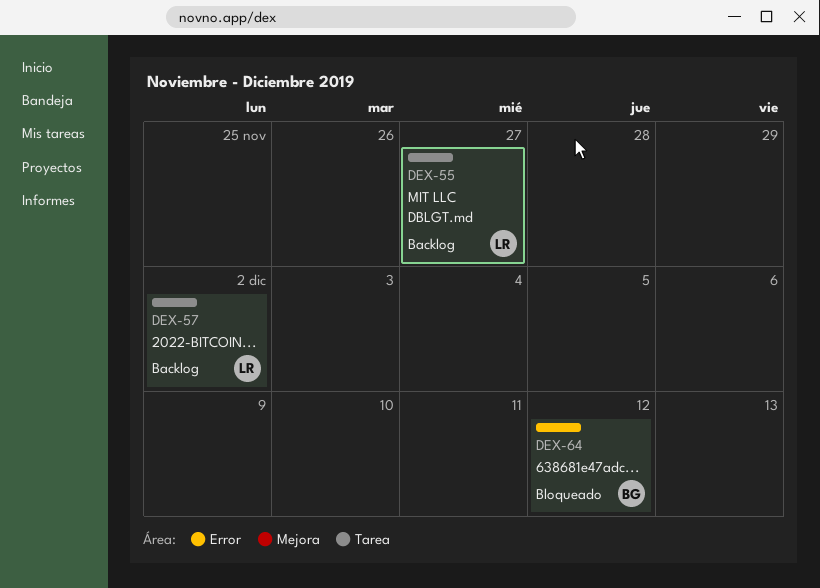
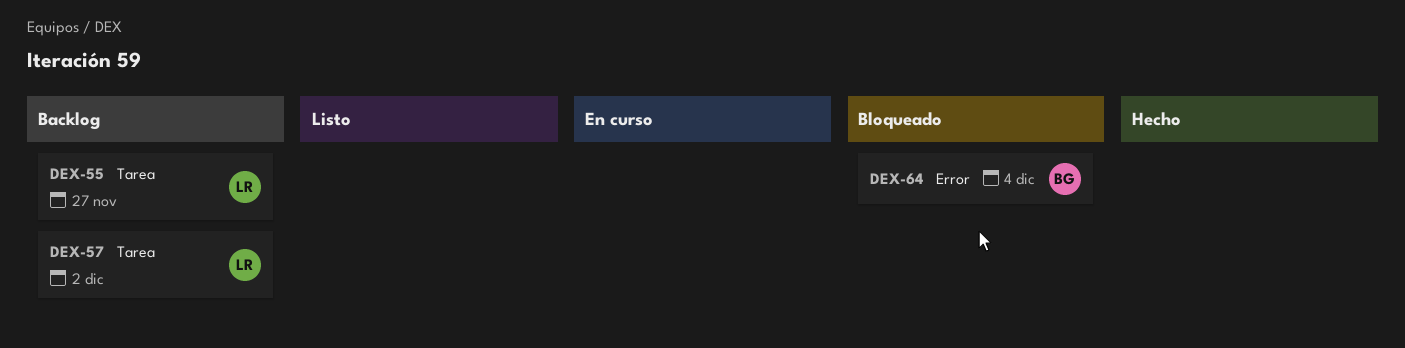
DEX-64, due: Dec 12 -> Dec 4

